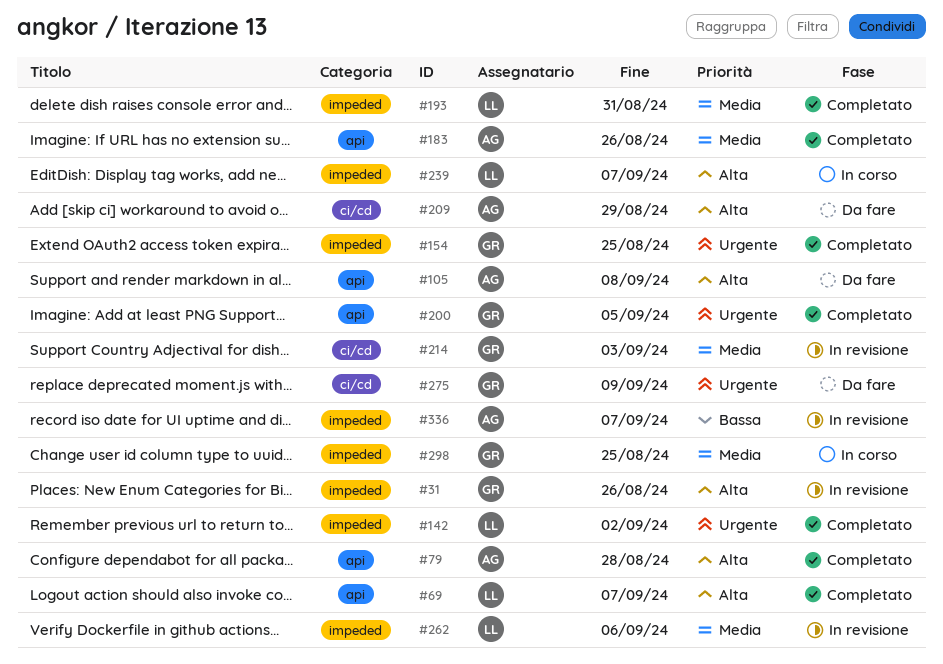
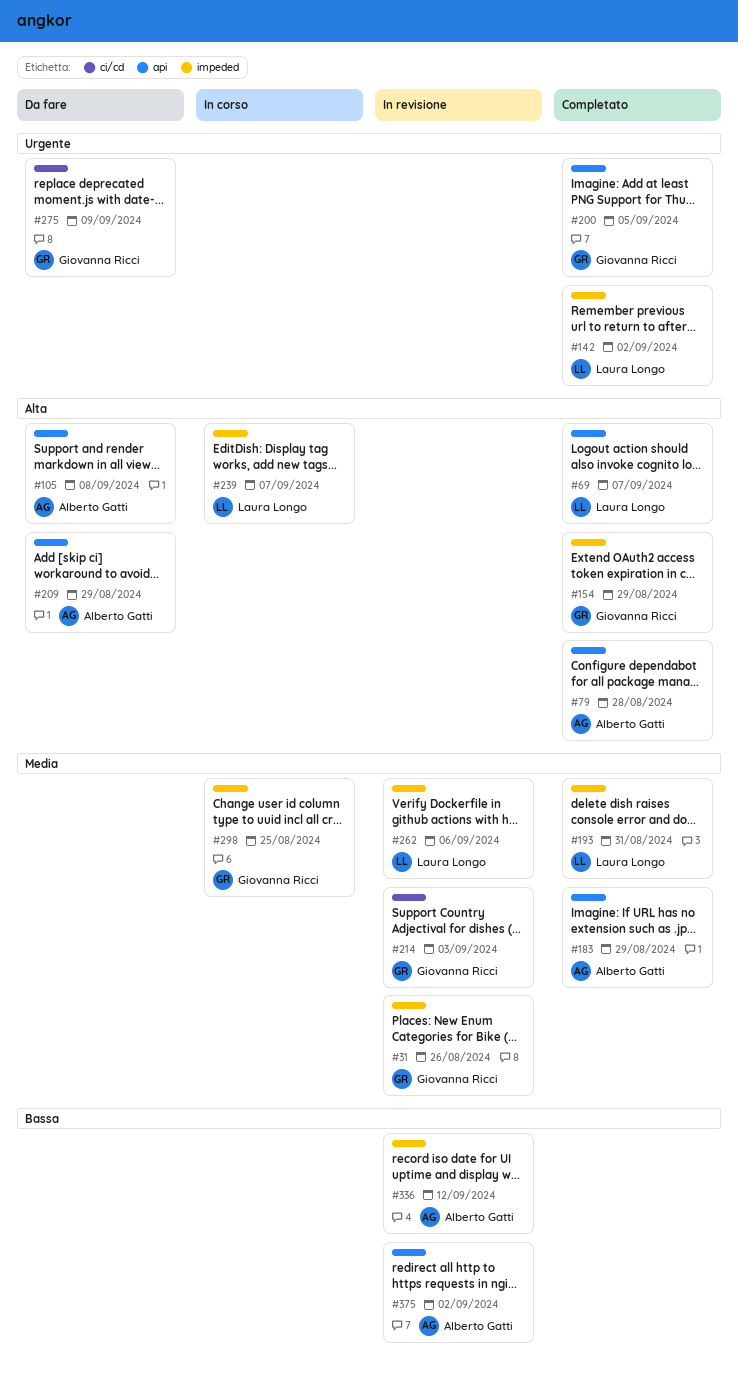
#31, priority: Alta -> Media
#154, priority: Urgente -> Alta
#154, due: Aug 25 -> Aug 29
#183, due: Aug 26 -> Aug 29
#209, label: ci/cd -> api
#336, due: Sep 7 -> Sep 12
#375: none -> present

